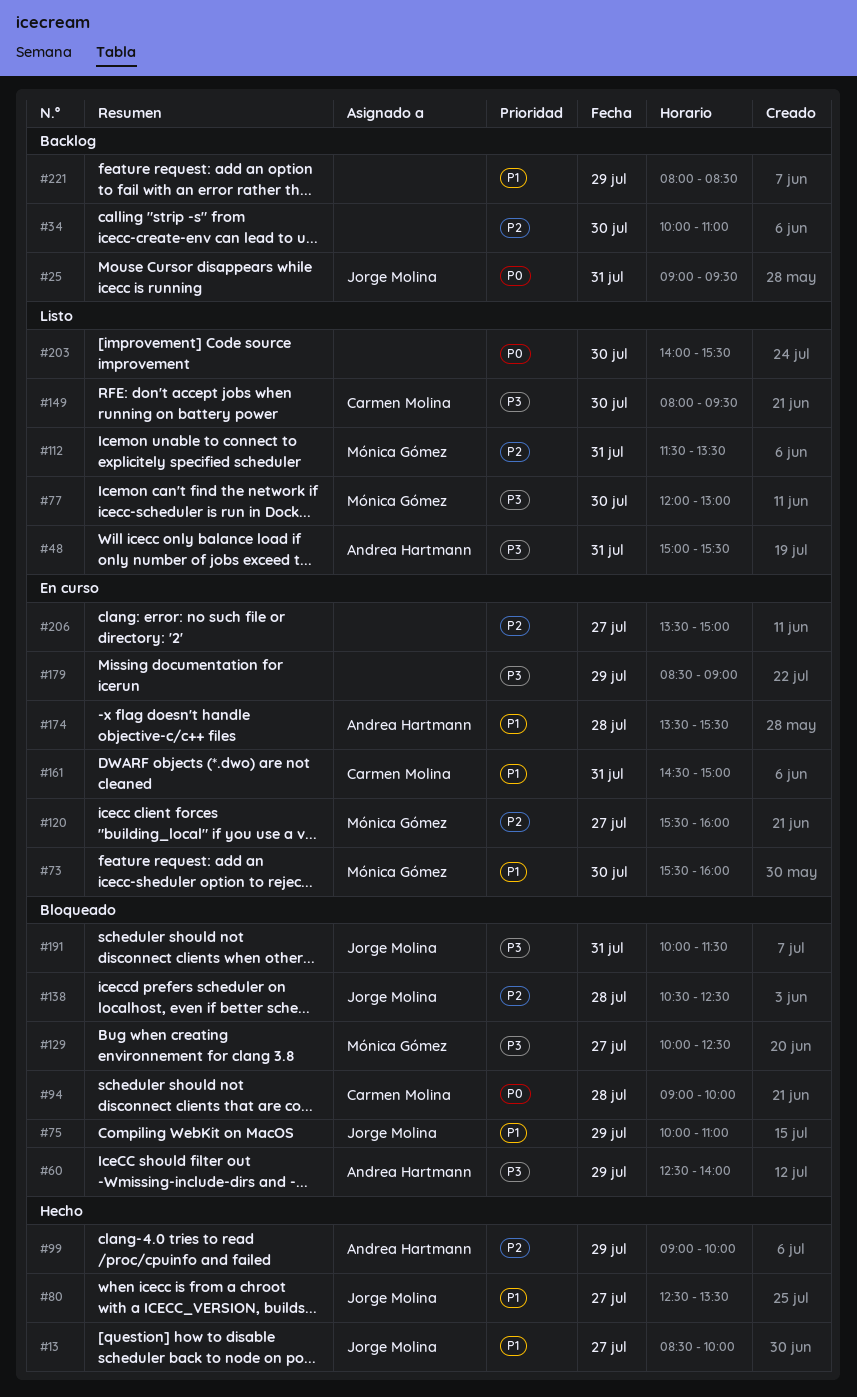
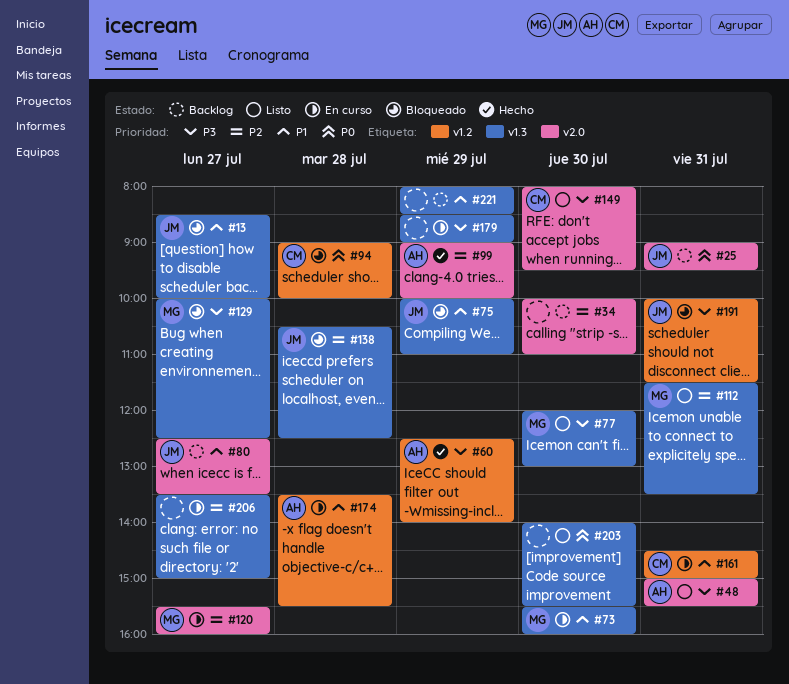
#13, status: Hecho -> Bloqueado
#60, status: Bloqueado -> Hecho
#80, status: Hecho -> Backlog

